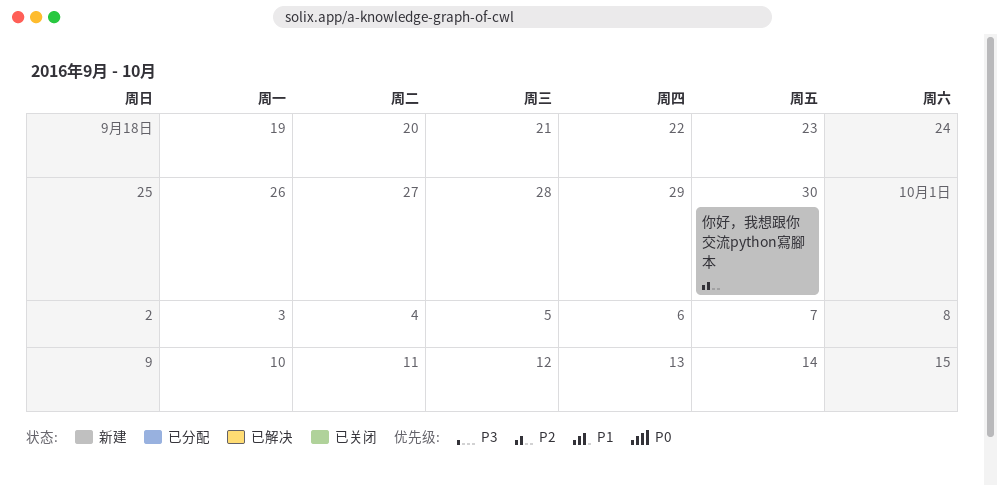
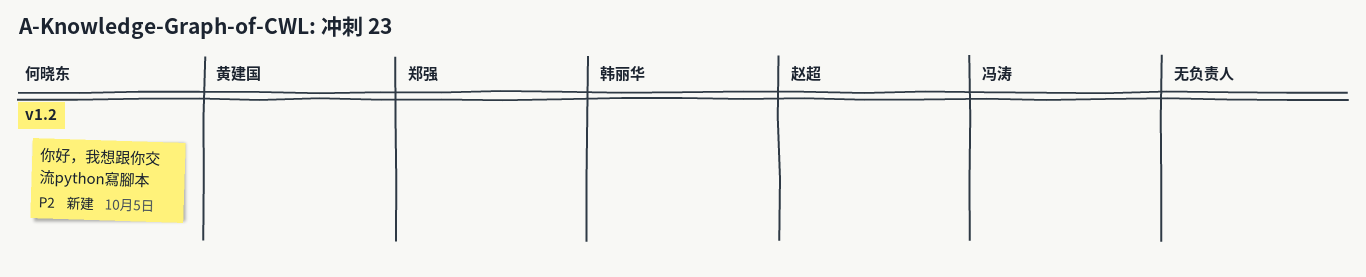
你好，我想跟你交流python寫腳本, due: Sep 30 -> Oct 5

